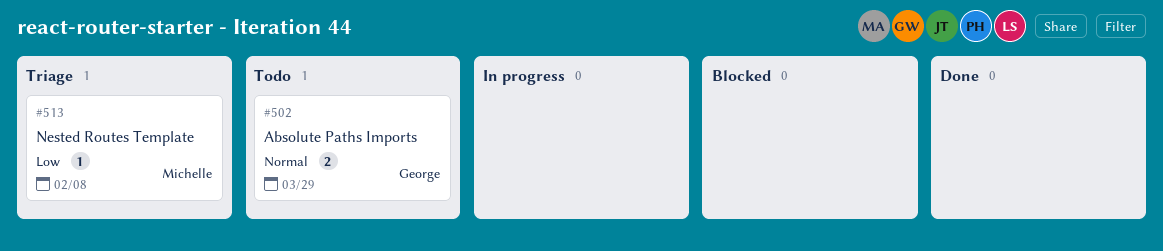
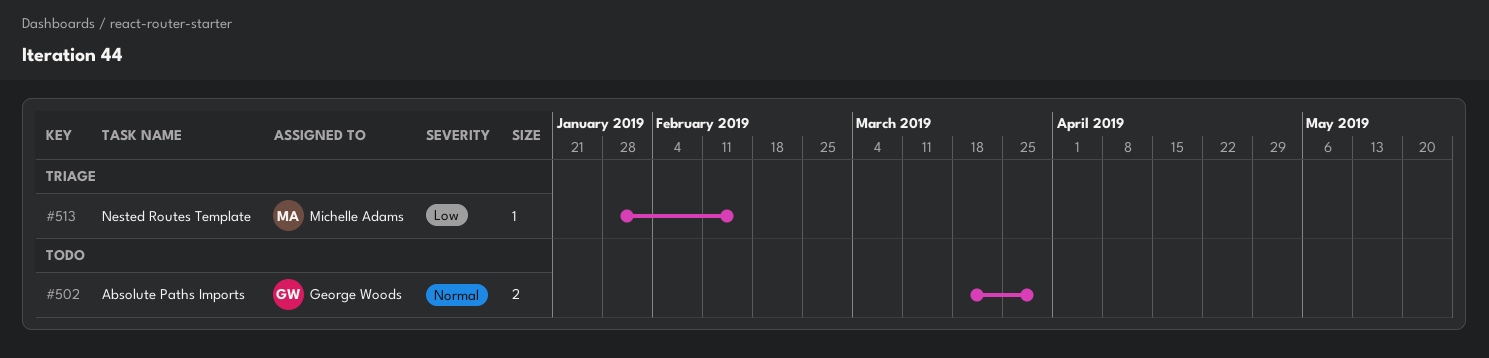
#513, due: Feb 8 -> Feb 15

